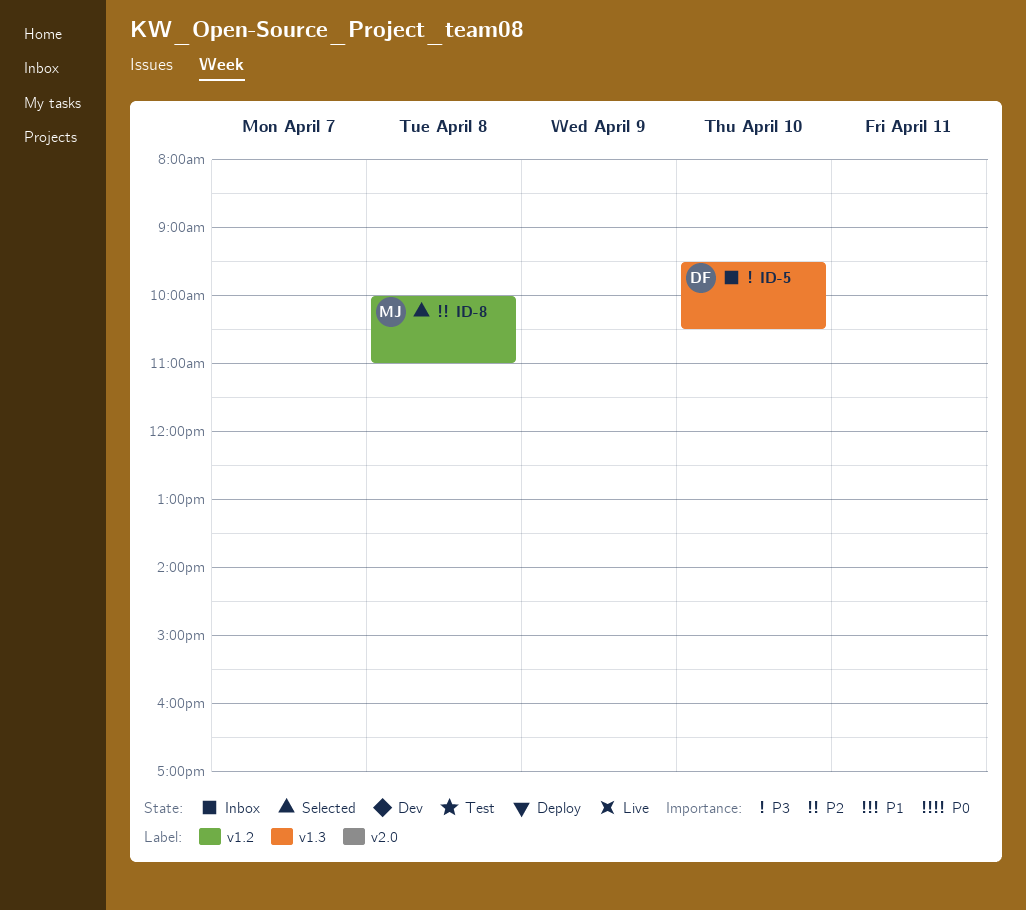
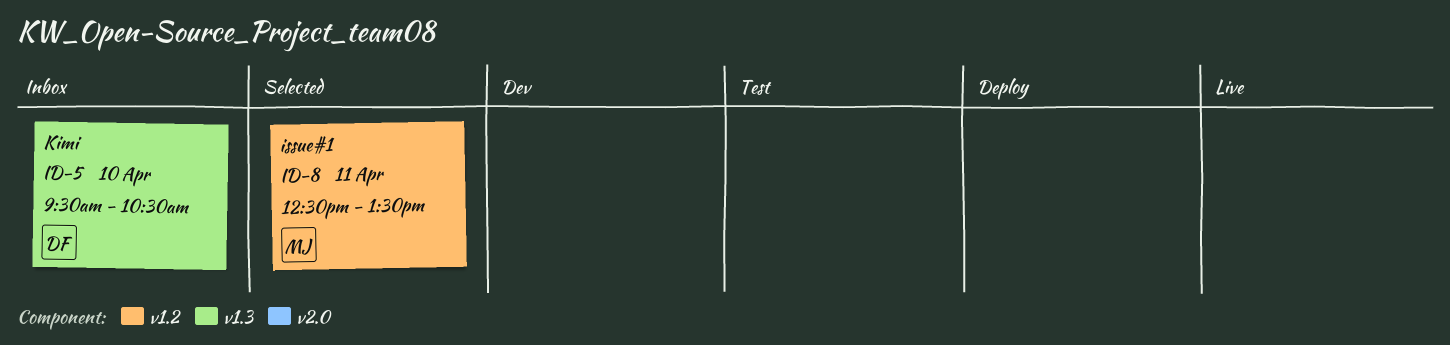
ID-8, day: Apr 8 -> Apr 11
ID-8, begins: 10:00 -> 12:30
ID-8, ends: 11:00 -> 13:30

